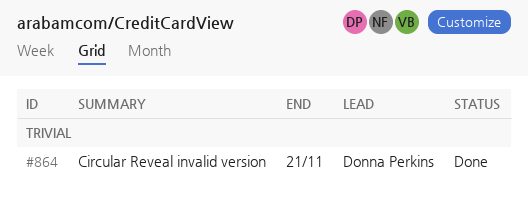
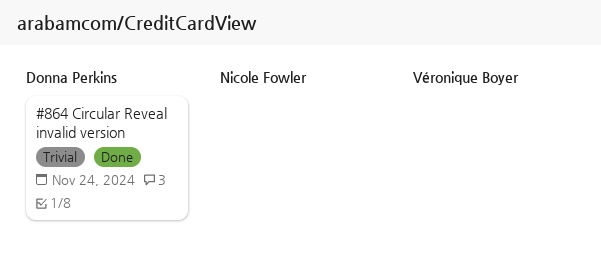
#864, due: Nov 21 -> Nov 24

